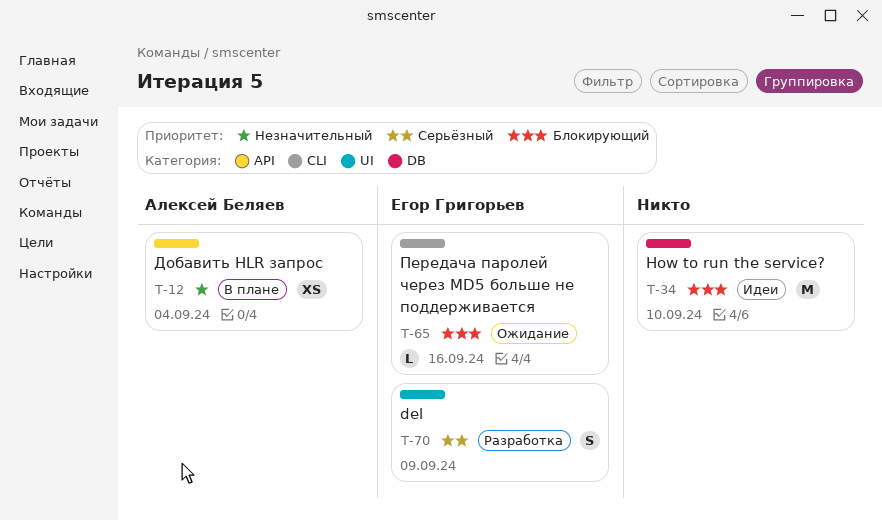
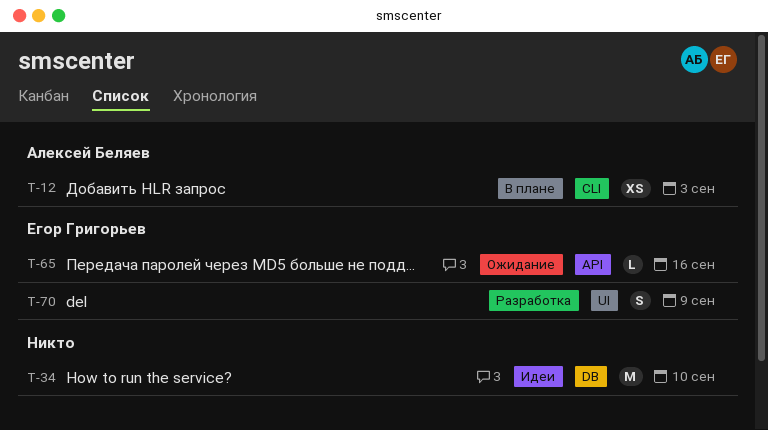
T-12, label: API -> CLI
T-12, due: Sep 4 -> Sep 3
T-65, label: CLI -> API

